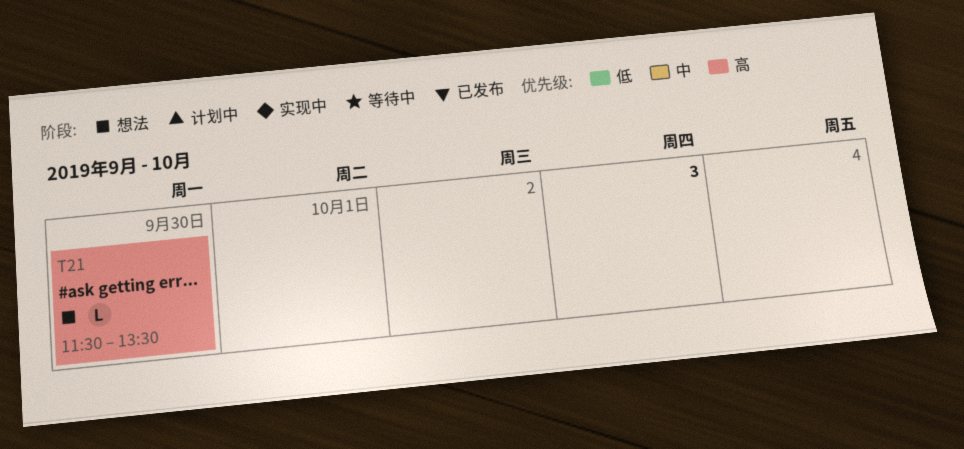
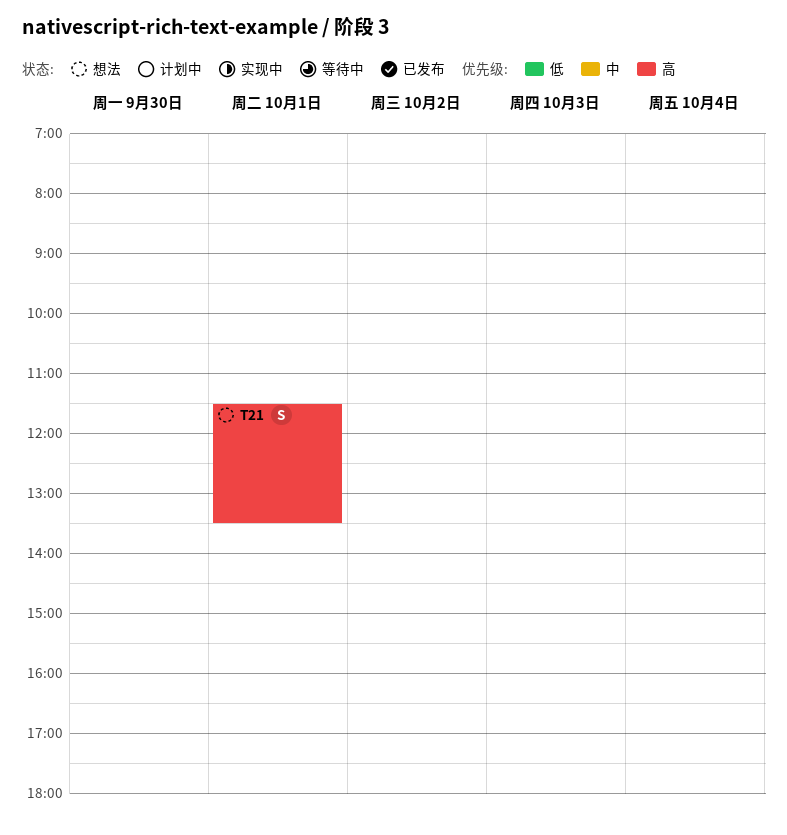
T21, estimate: L -> S
T21, day: Sep 30 -> Oct 1

